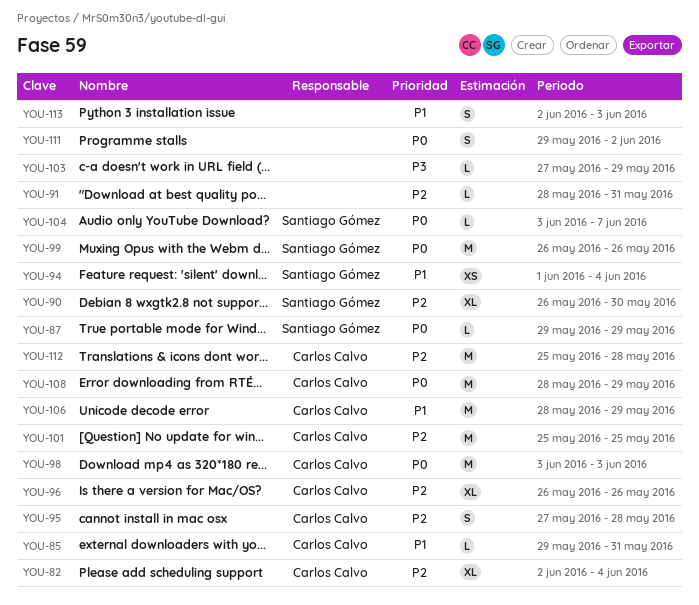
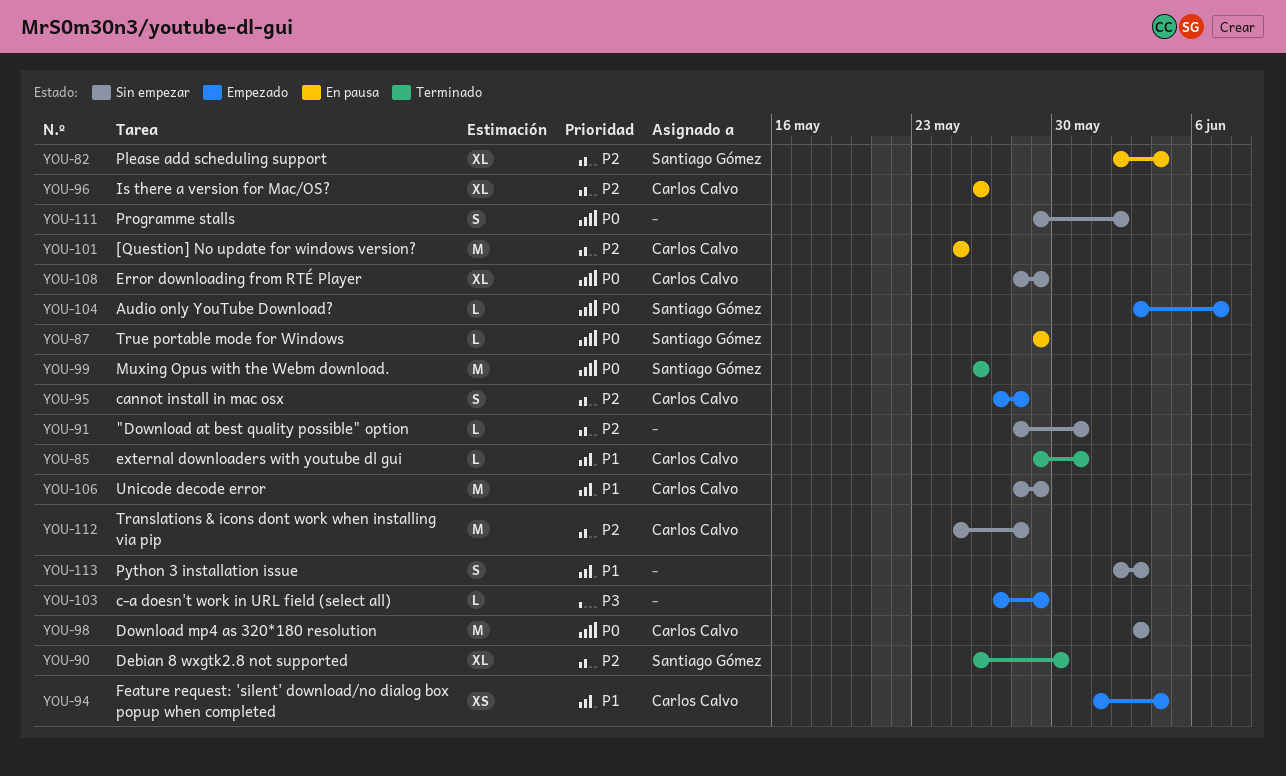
YOU-82, owner: Carlos Calvo -> Santiago Gómez
YOU-94, owner: Santiago Gómez -> Carlos Calvo
YOU-108, estimate: M -> XL

